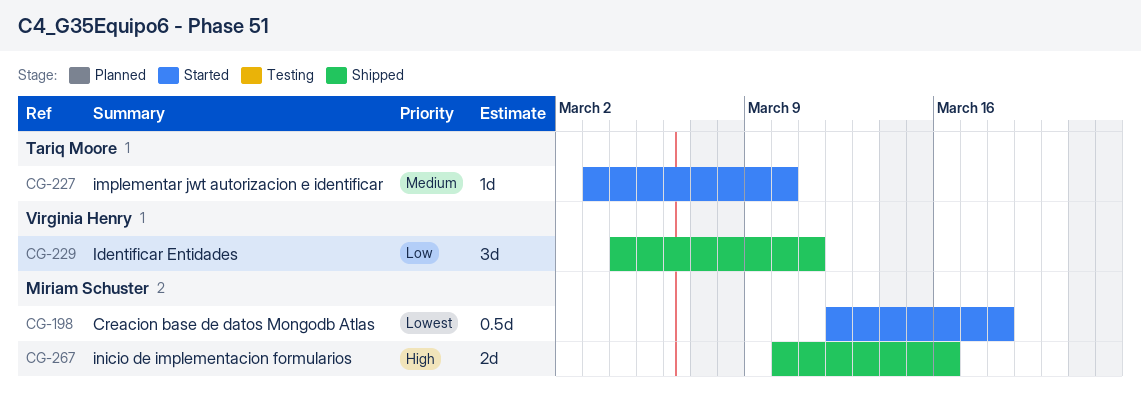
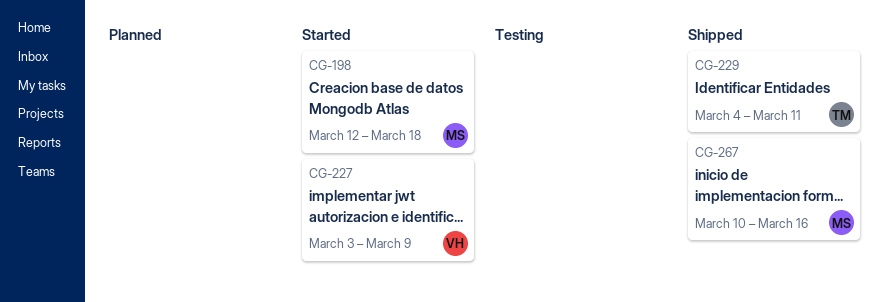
CG-227, owner: Tariq Moore -> Virginia Henry
CG-227, due: Mar 10 -> Mar 9
CG-229, owner: Virginia Henry -> Tariq Moore

